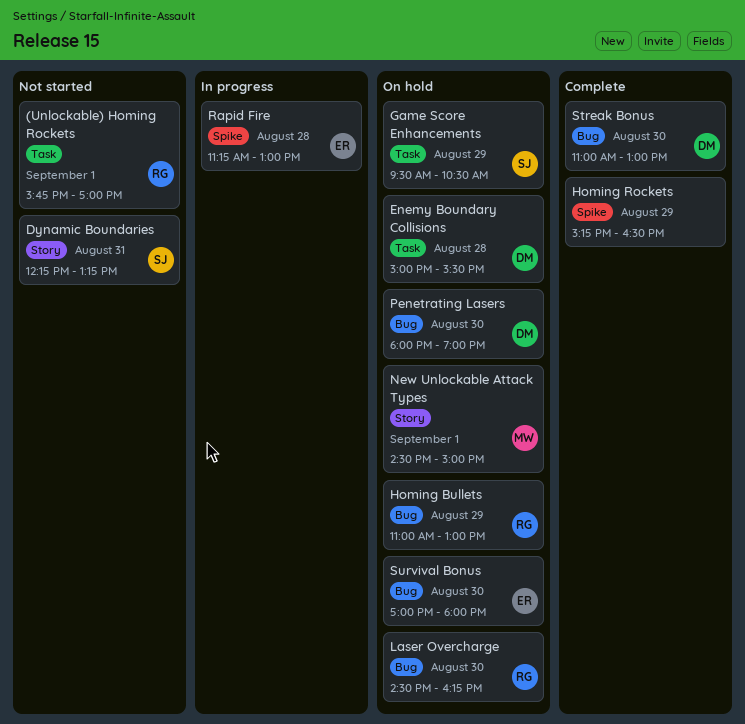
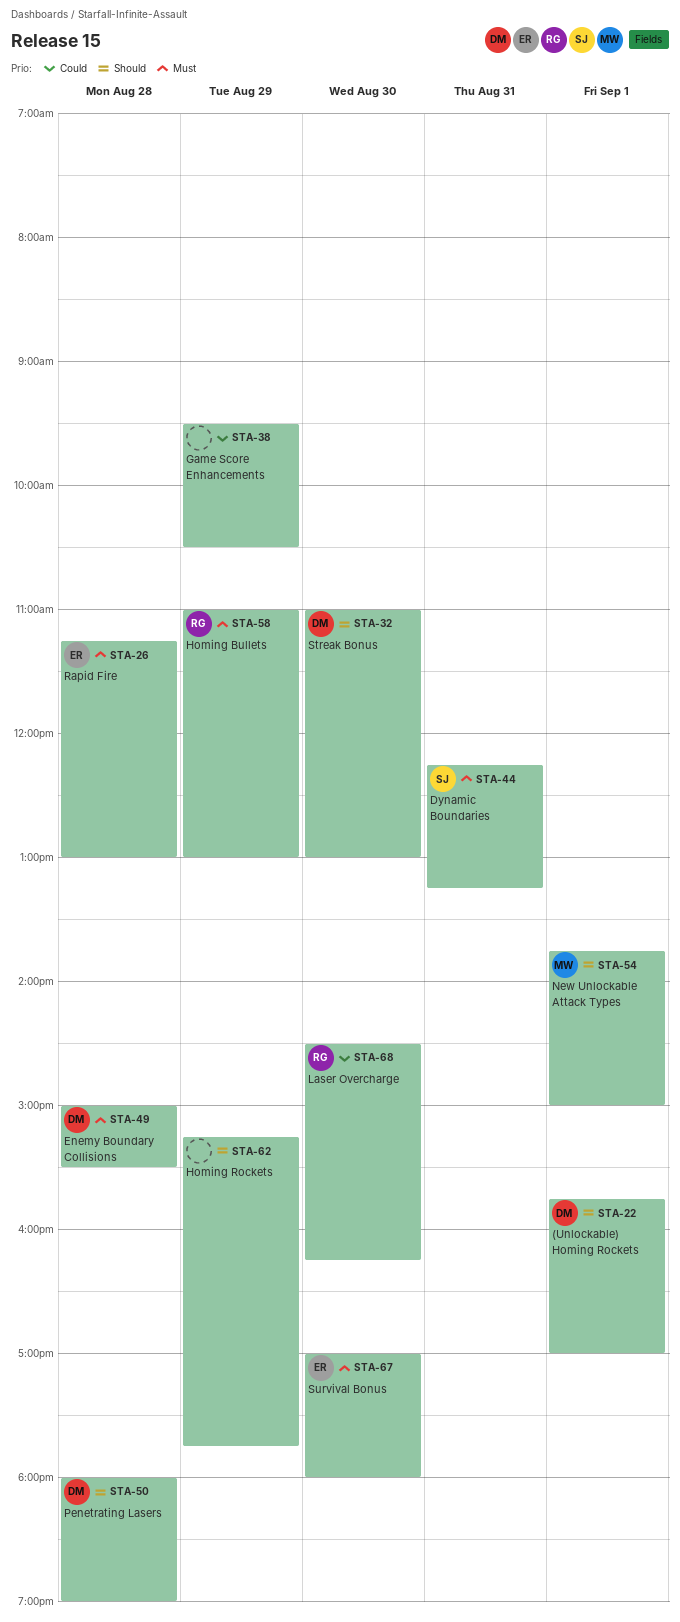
(Unlockable) Homing Rockets, owner: RG -> DM
Game Score Enhancements, owner: SJ -> none
Homing Rockets, ends: 16:30 -> 17:45
New Unlockable Attack Types, begins: 14:30 -> 13:45
Penetrating Lasers, day: Aug 30 -> Aug 28

